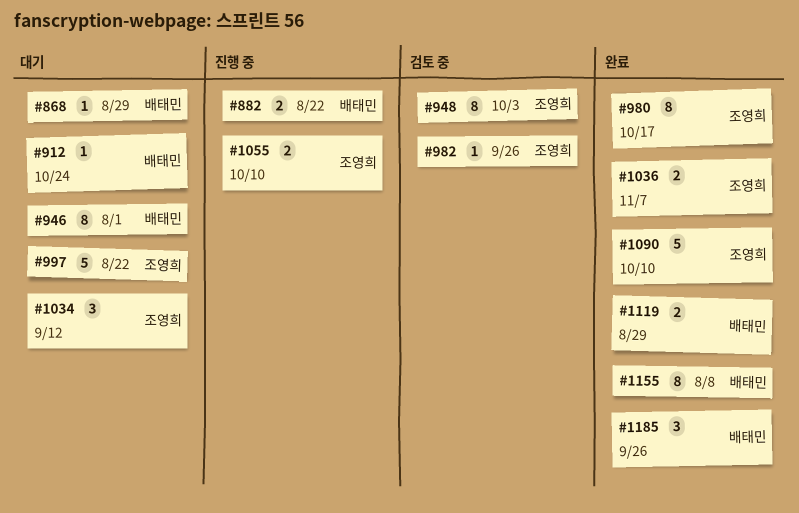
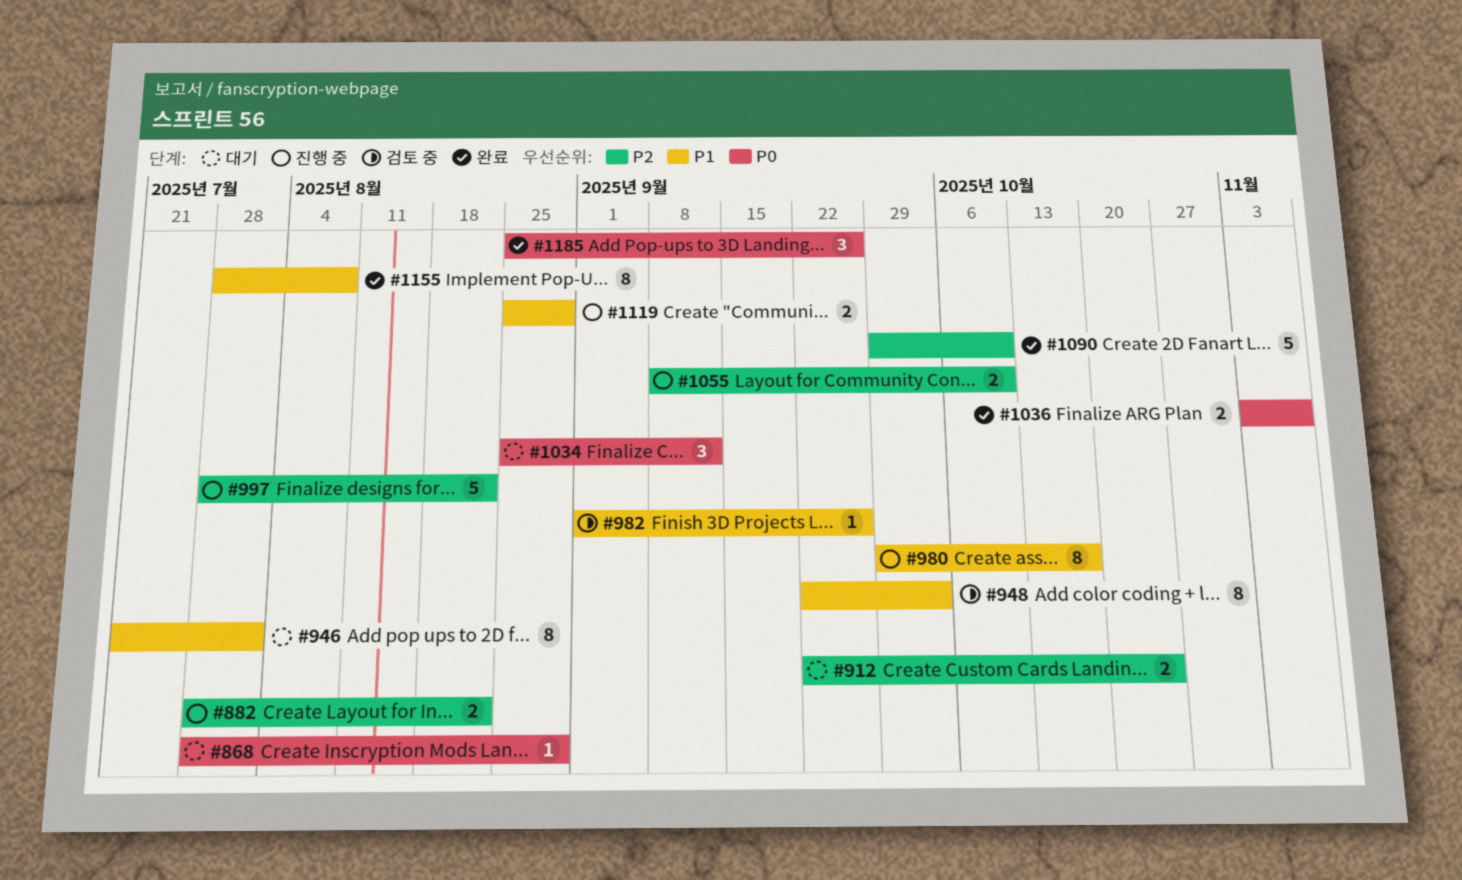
#912, estimate: 1 -> 2
#980, status: 완료 -> 진행 중
#997, status: 대기 -> 진행 중
#1119, status: 완료 -> 진행 중

